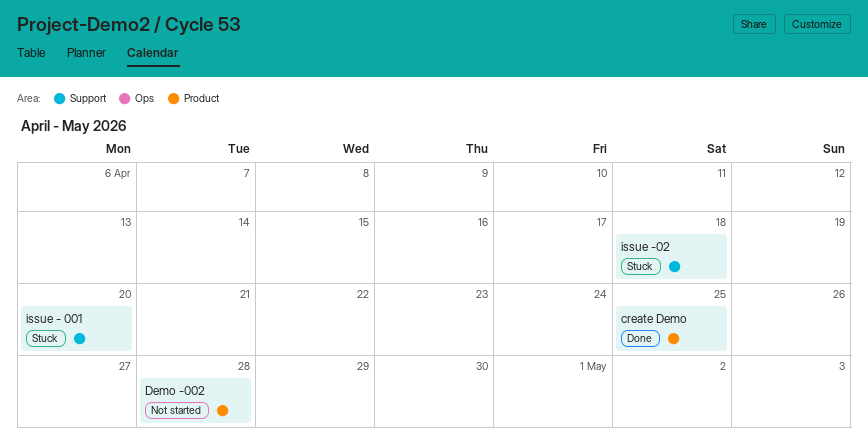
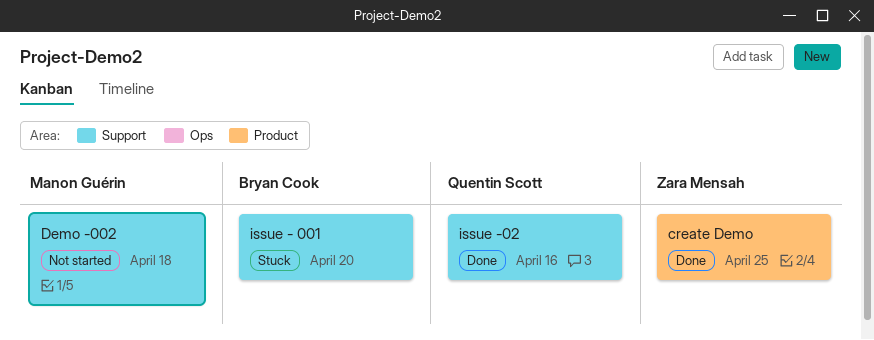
Demo -002, label: Product -> Support
Demo -002, due: Apr 28 -> Apr 18
issue -02, status: Stuck -> Done
issue -02, due: Apr 18 -> Apr 16

